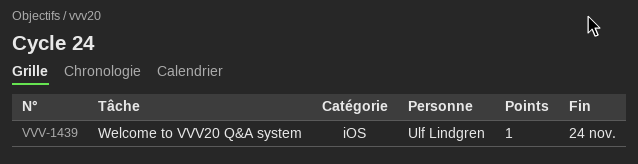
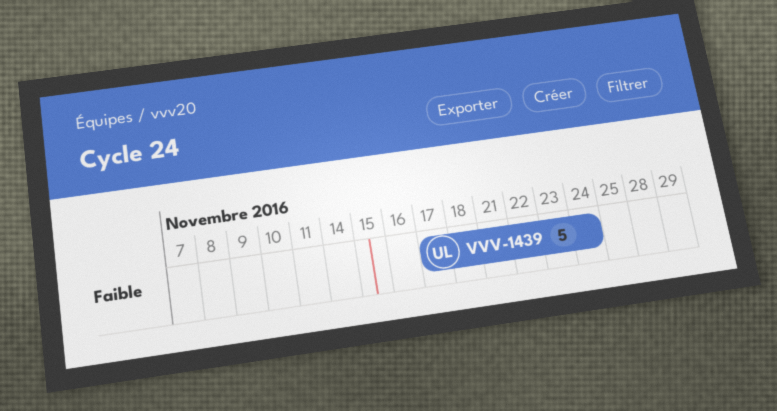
VVV-1439, estimate: 1 -> 5

